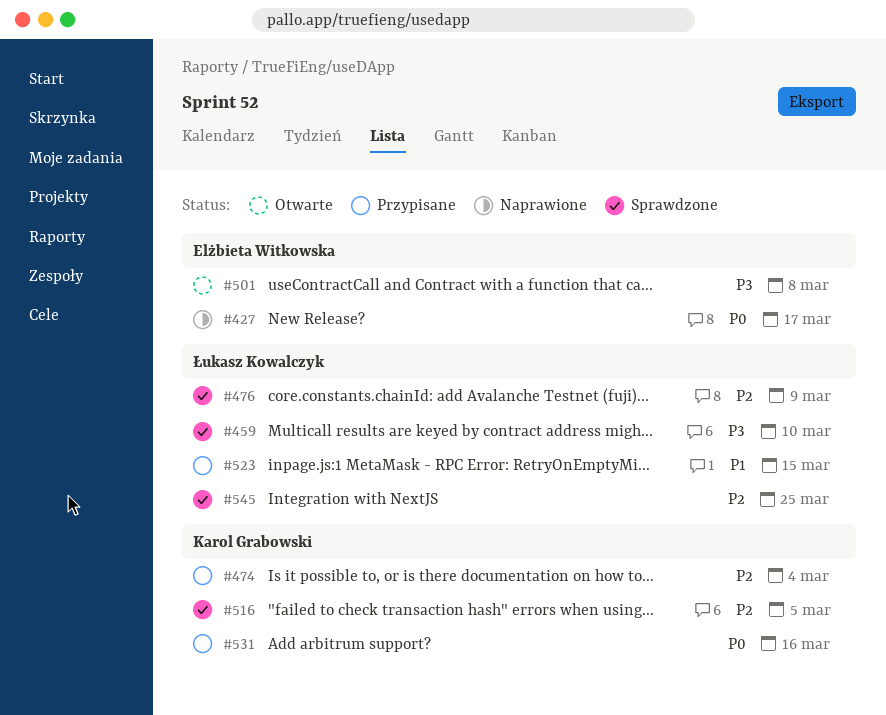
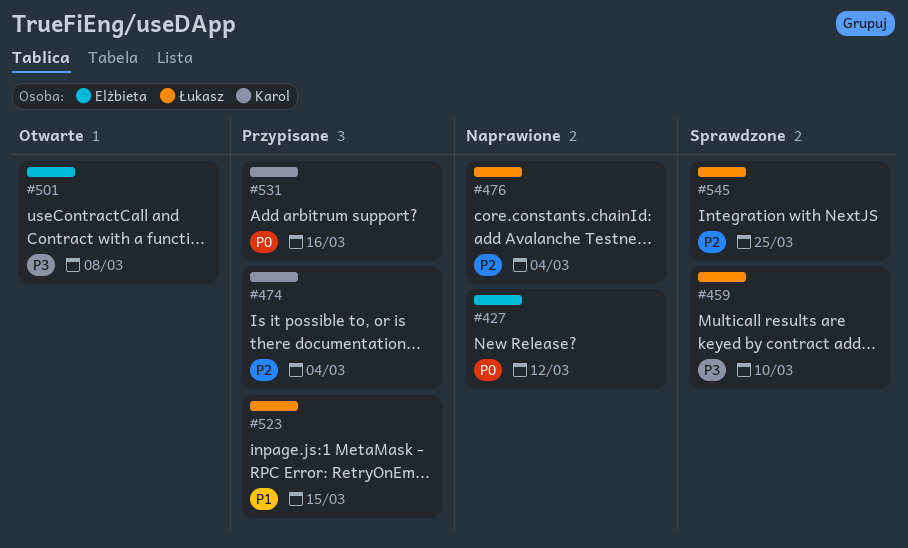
#427, due: Mar 17 -> Mar 12
#476, status: Sprawdzone -> Naprawione
#476, due: Mar 9 -> Mar 4
#516: present -> none

